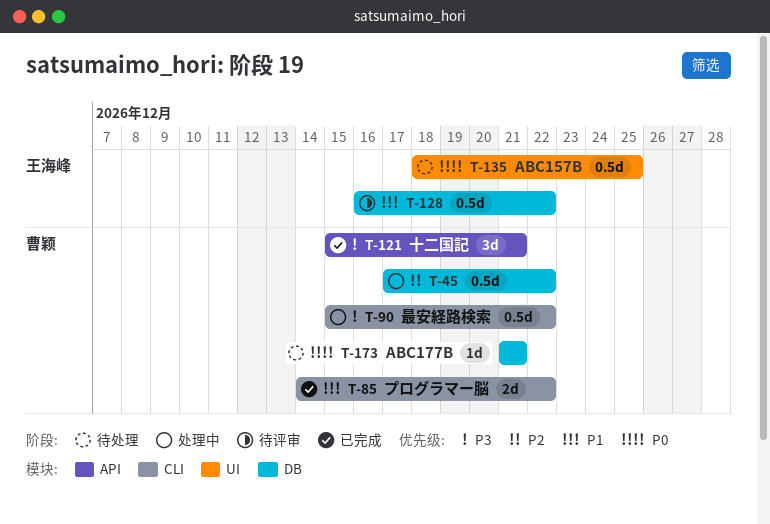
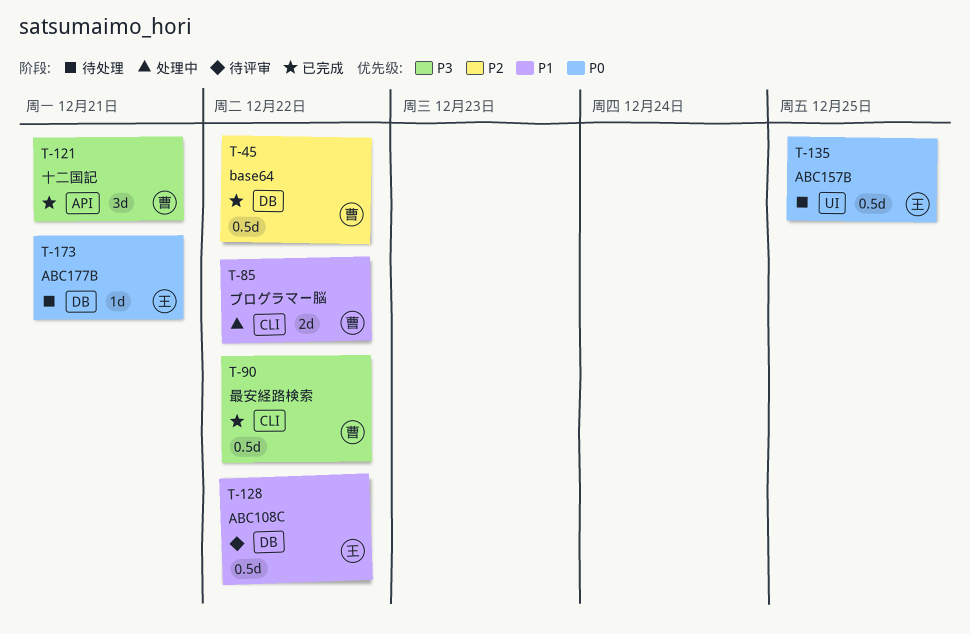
T-45, status: 处理中 -> 已完成
T-85, status: 已完成 -> 处理中
T-90, status: 处理中 -> 已完成
T-173, owner: 曹颖 -> 王海峰

